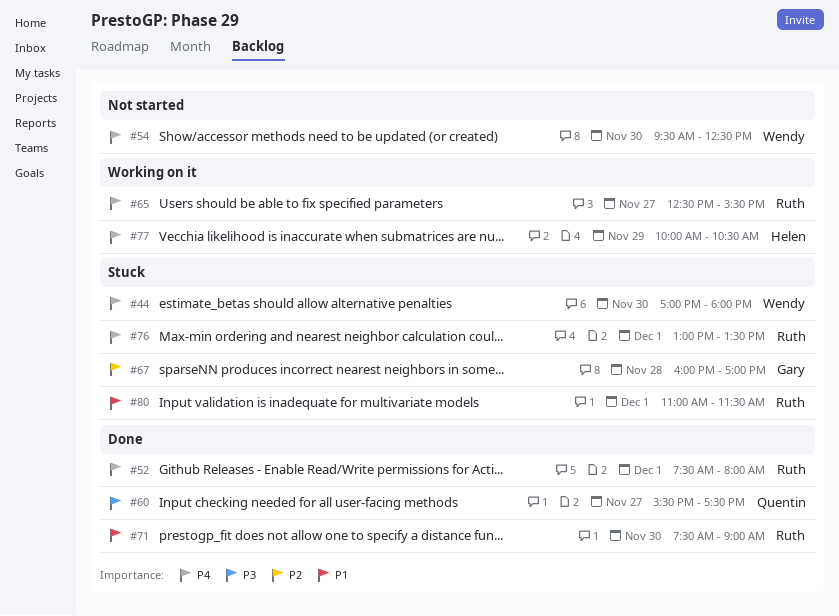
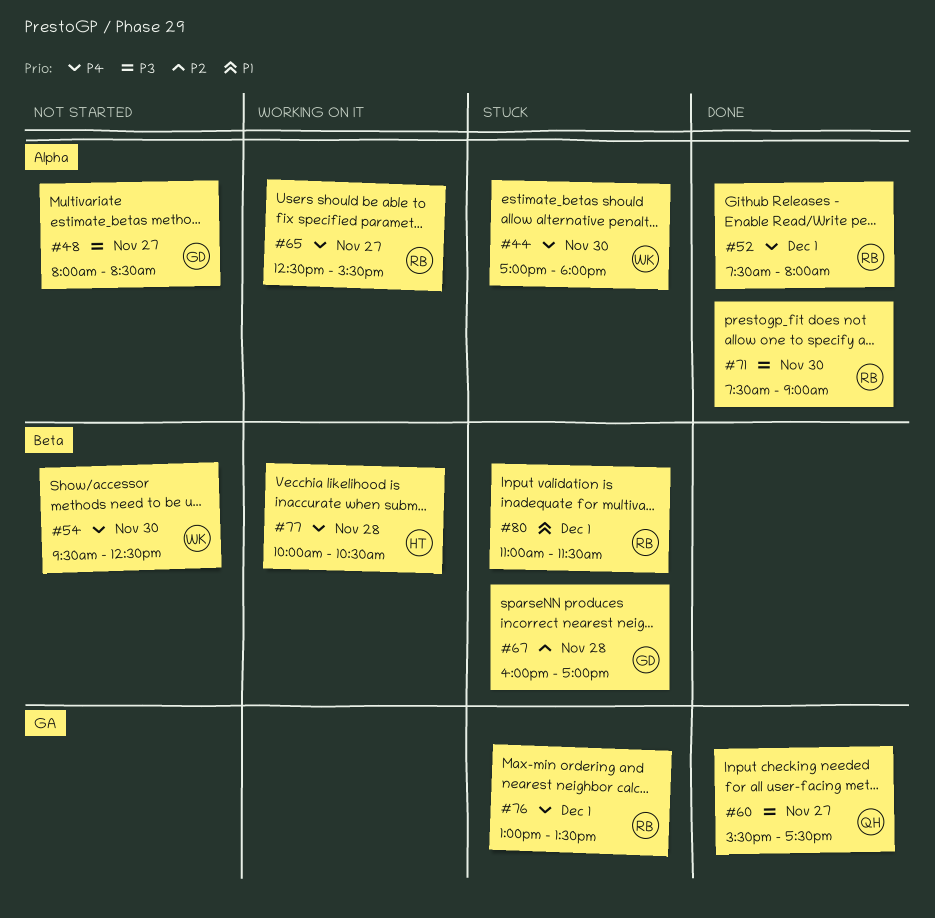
#48: none -> present
#71, priority: P1 -> P3
#77, day: Nov 29 -> Nov 28

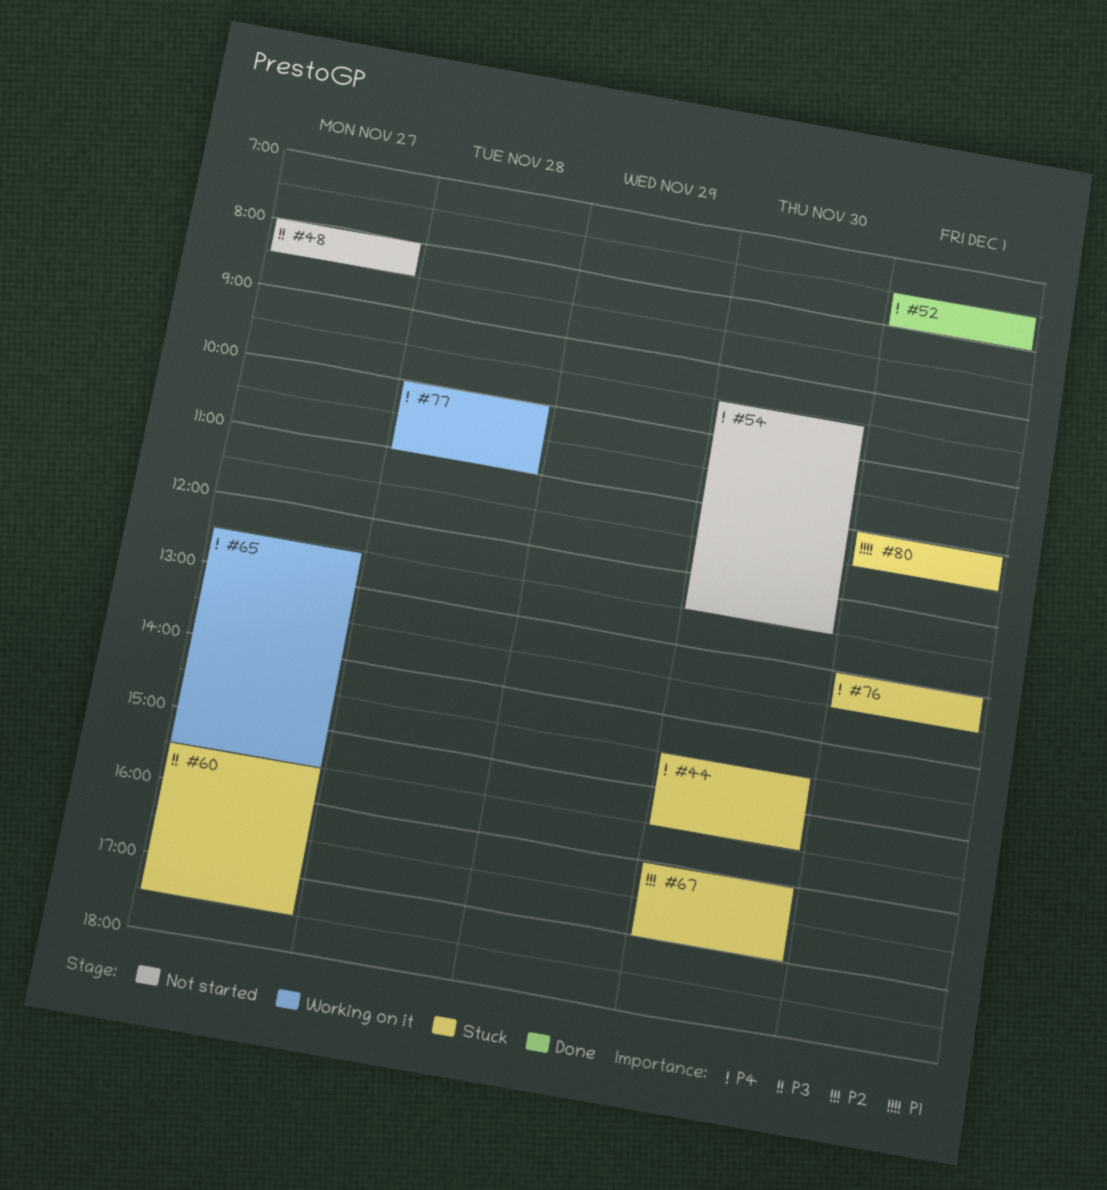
#44, begins: 17:00 -> 14:30
#44, ends: 18:00 -> 15:30
#60, status: Done -> Stuck
#67, day: Nov 28 -> Nov 30
#71: present -> none
#77, ends: 10:30 -> 11:00

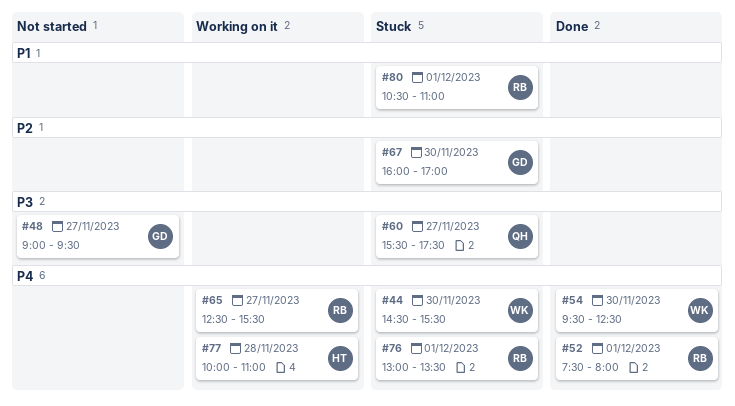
#48, begins: 08:00 -> 09:00
#48, ends: 08:30 -> 09:30
#54, status: Not started -> Done
#80, begins: 11:00 -> 10:30
#80, ends: 11:30 -> 11:00

